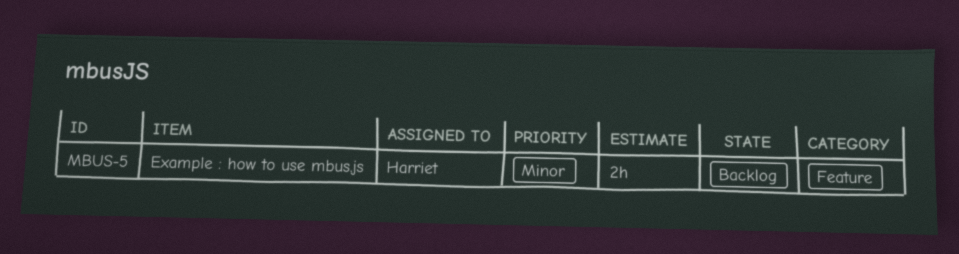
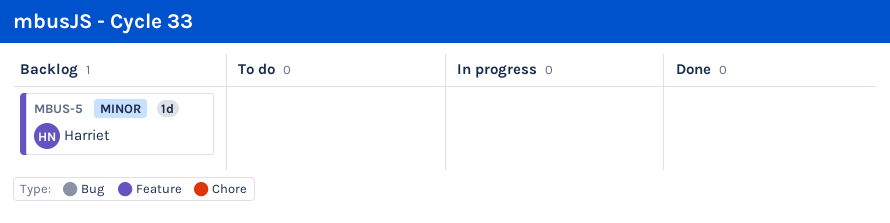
MBUS-5, estimate: 2h -> 1d

